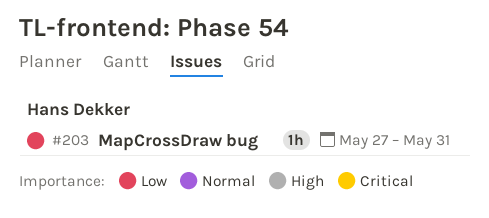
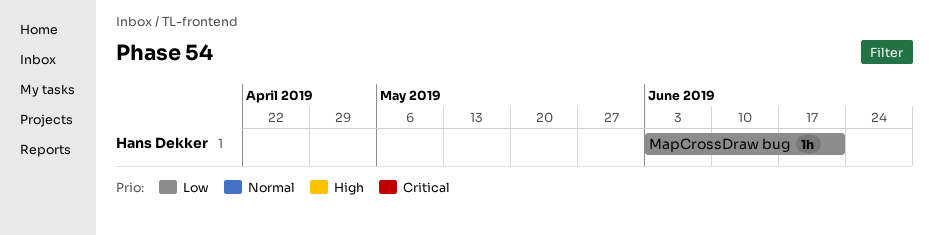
MapCrossDraw bug, start: May 27 -> Jun 3
MapCrossDraw bug, due: May 31 -> Jun 21

